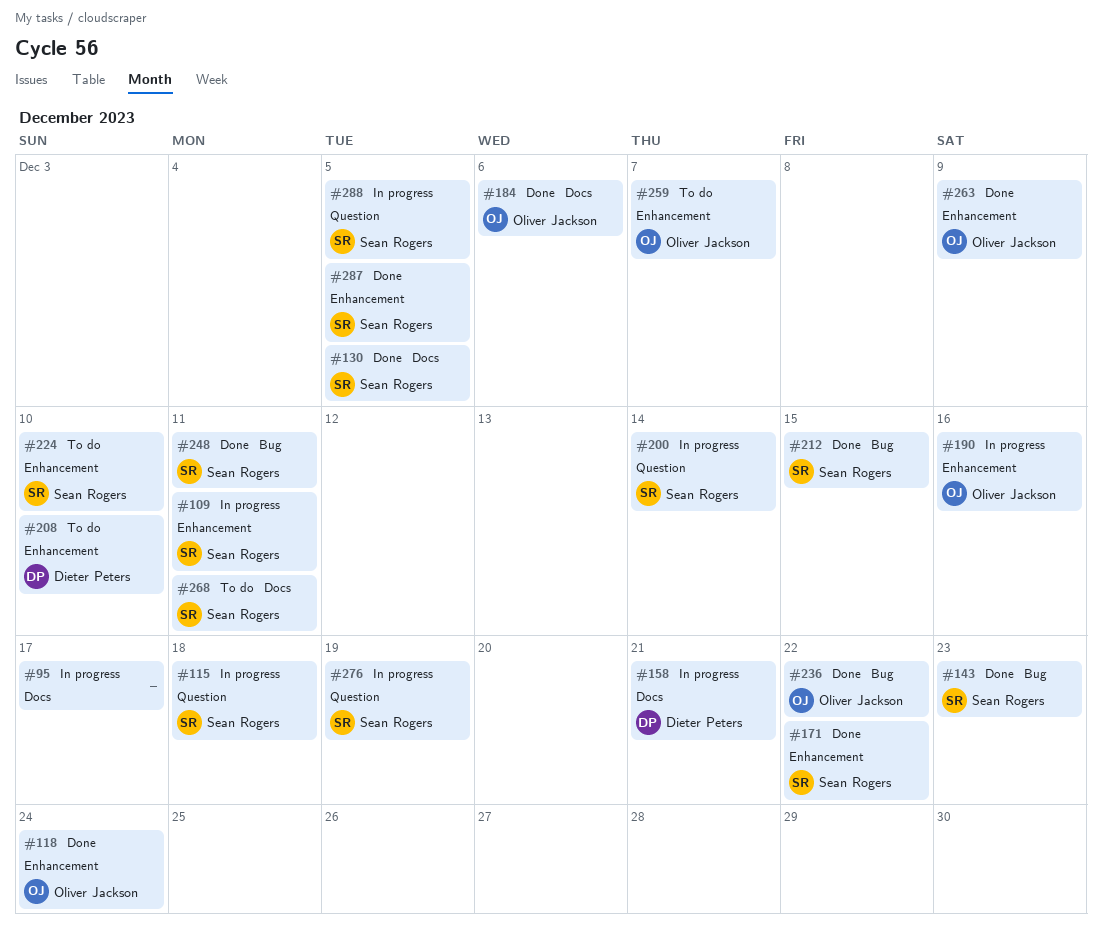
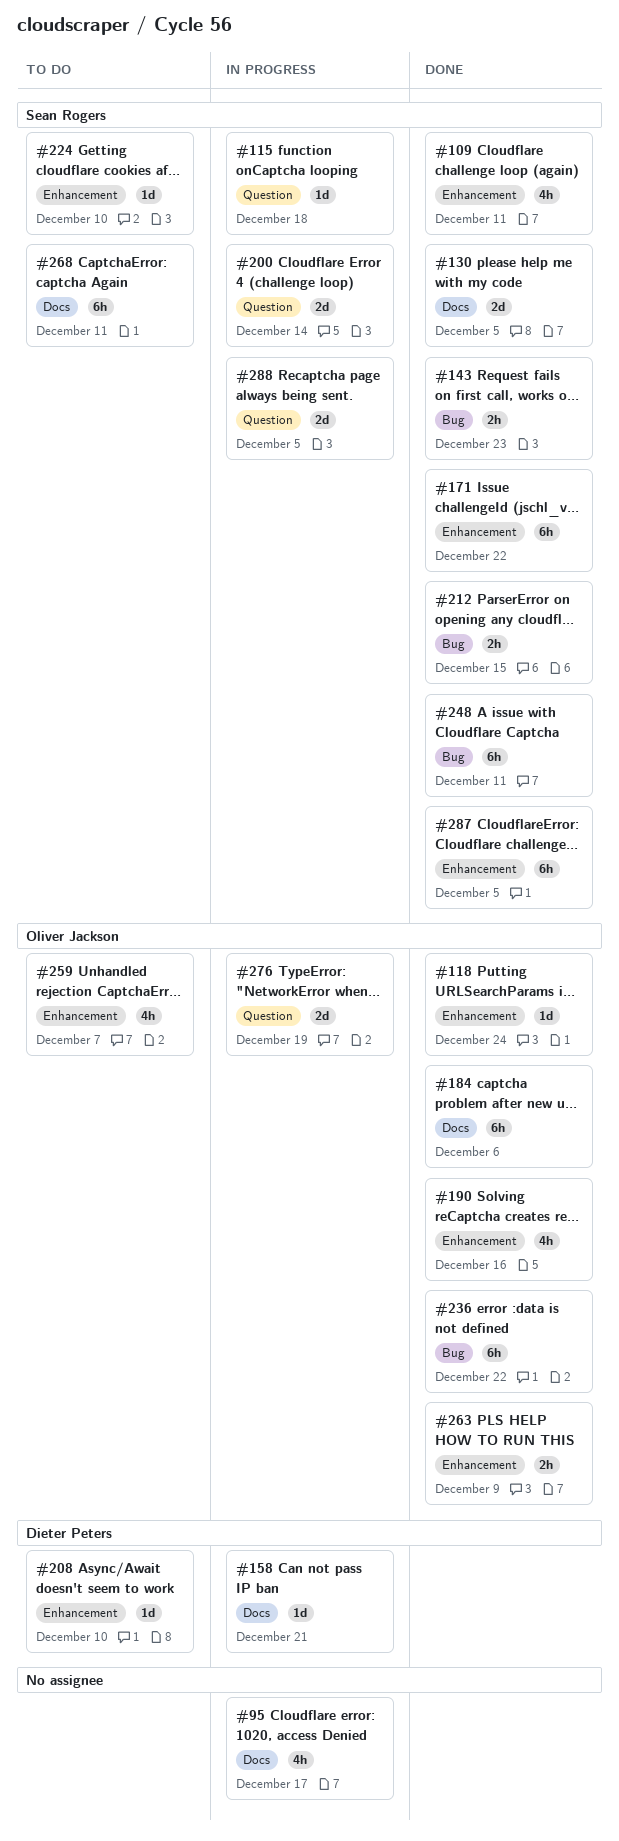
#109, status: In progress -> Done
#190, status: In progress -> Done
#276, owner: Sean Rogers -> Oliver Jackson

